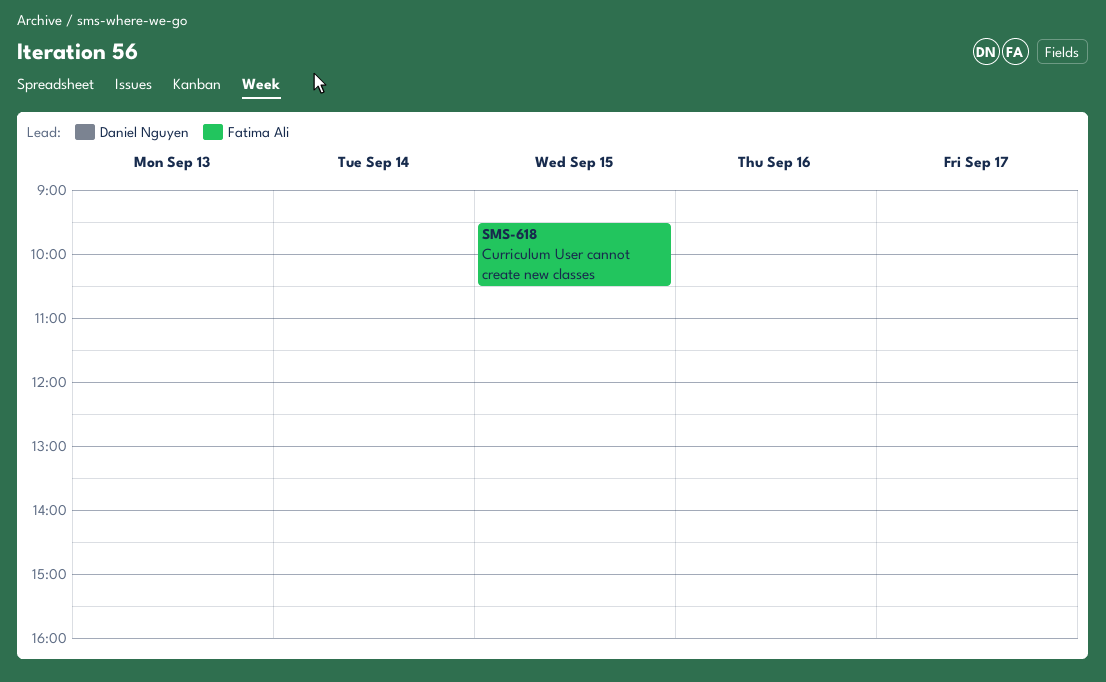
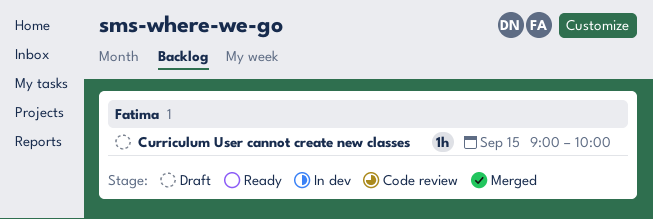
Curriculum User cannot create new classes, begins: 09:30 -> 09:00
Curriculum User cannot create new classes, ends: 10:30 -> 10:00

